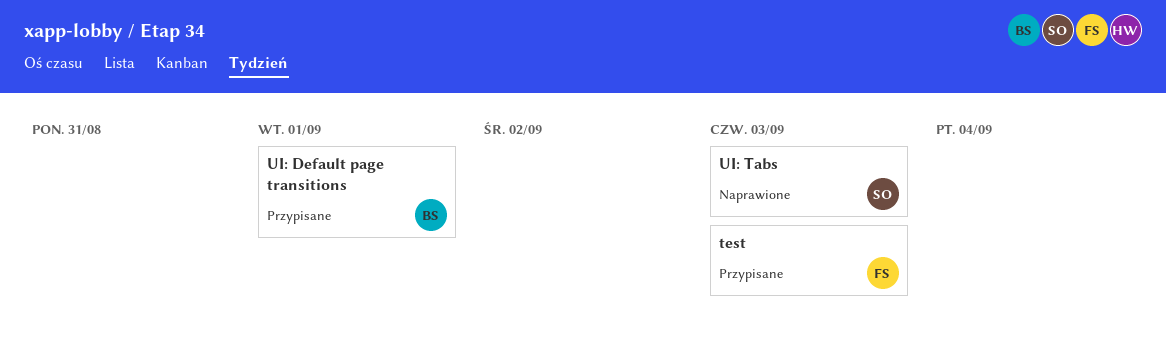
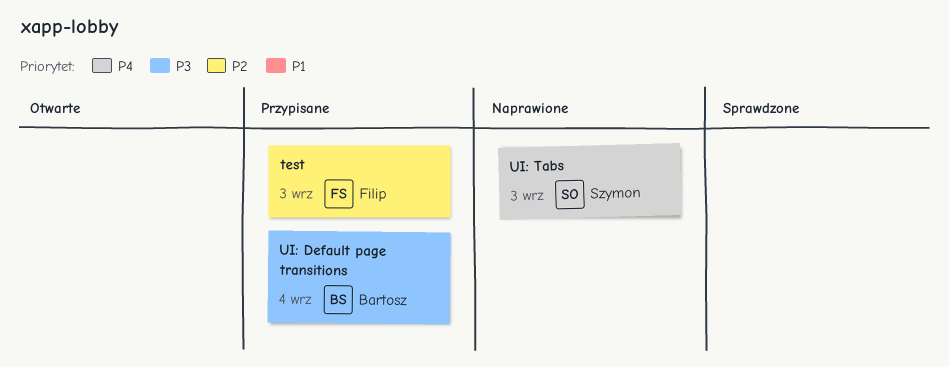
UI: Default page transitions, due: Sep 1 -> Sep 4

